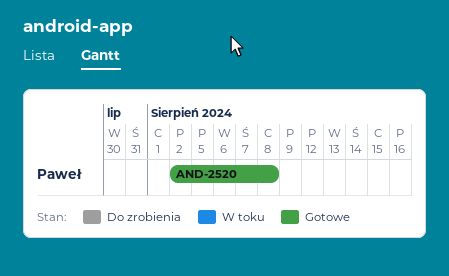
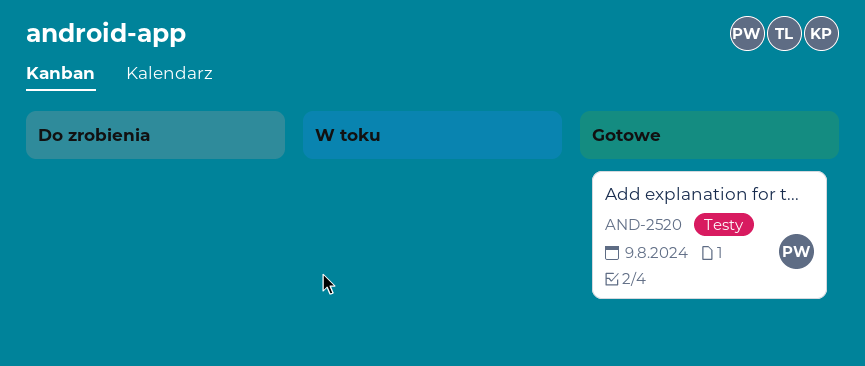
AND-2520, due: Aug 8 -> Aug 9

